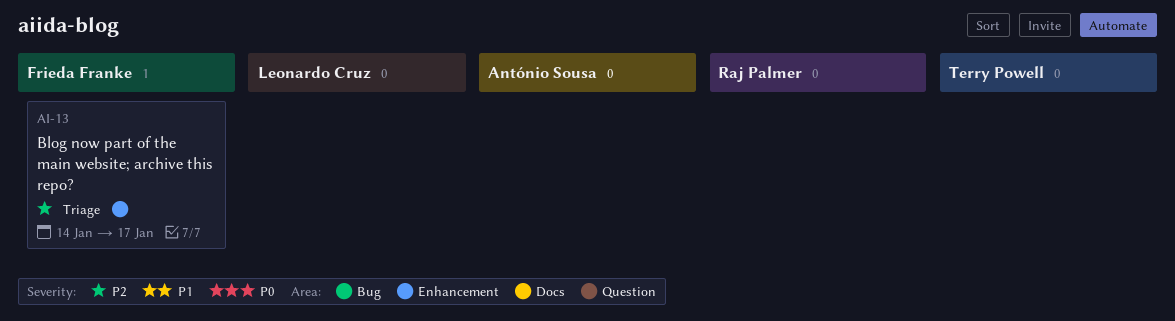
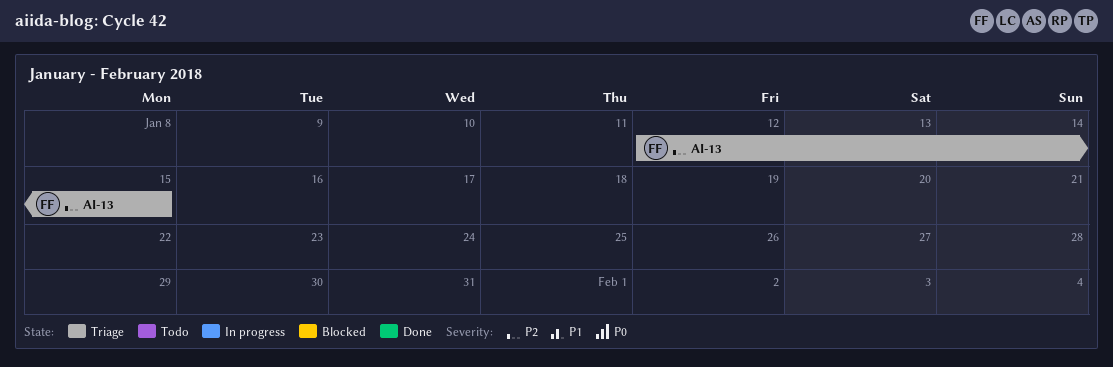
AI-13, start: Jan 14 -> Jan 12
AI-13, due: Jan 17 -> Jan 15

